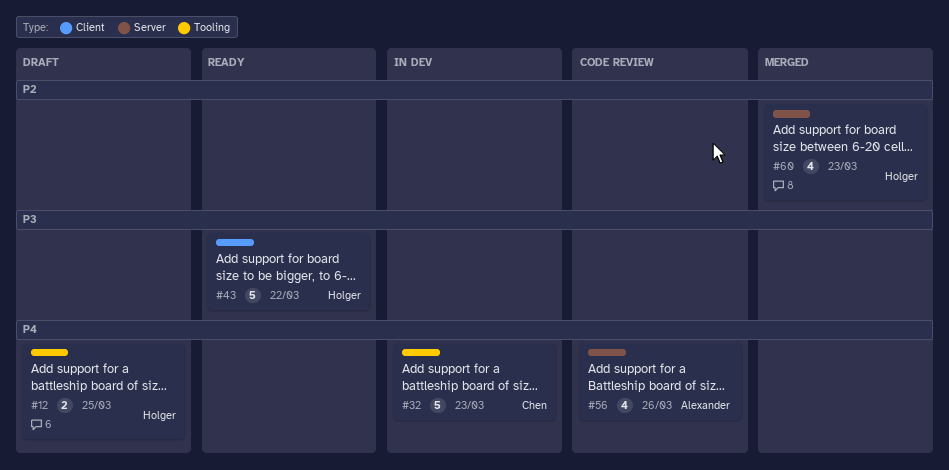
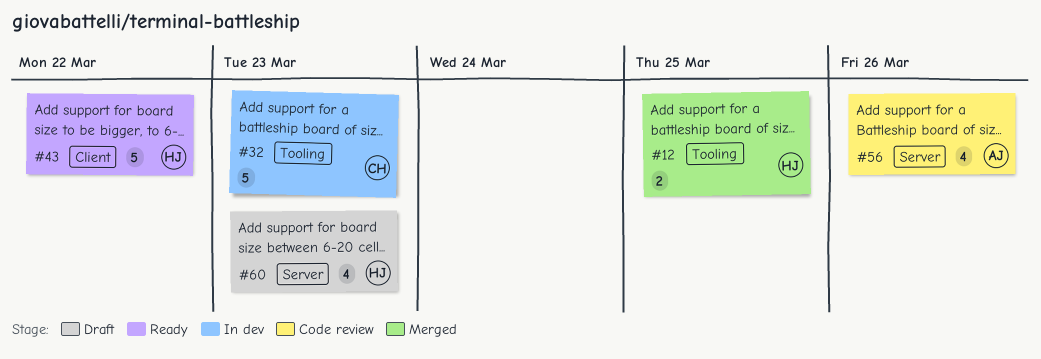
#12, status: Draft -> Merged
#60, status: Merged -> Draft

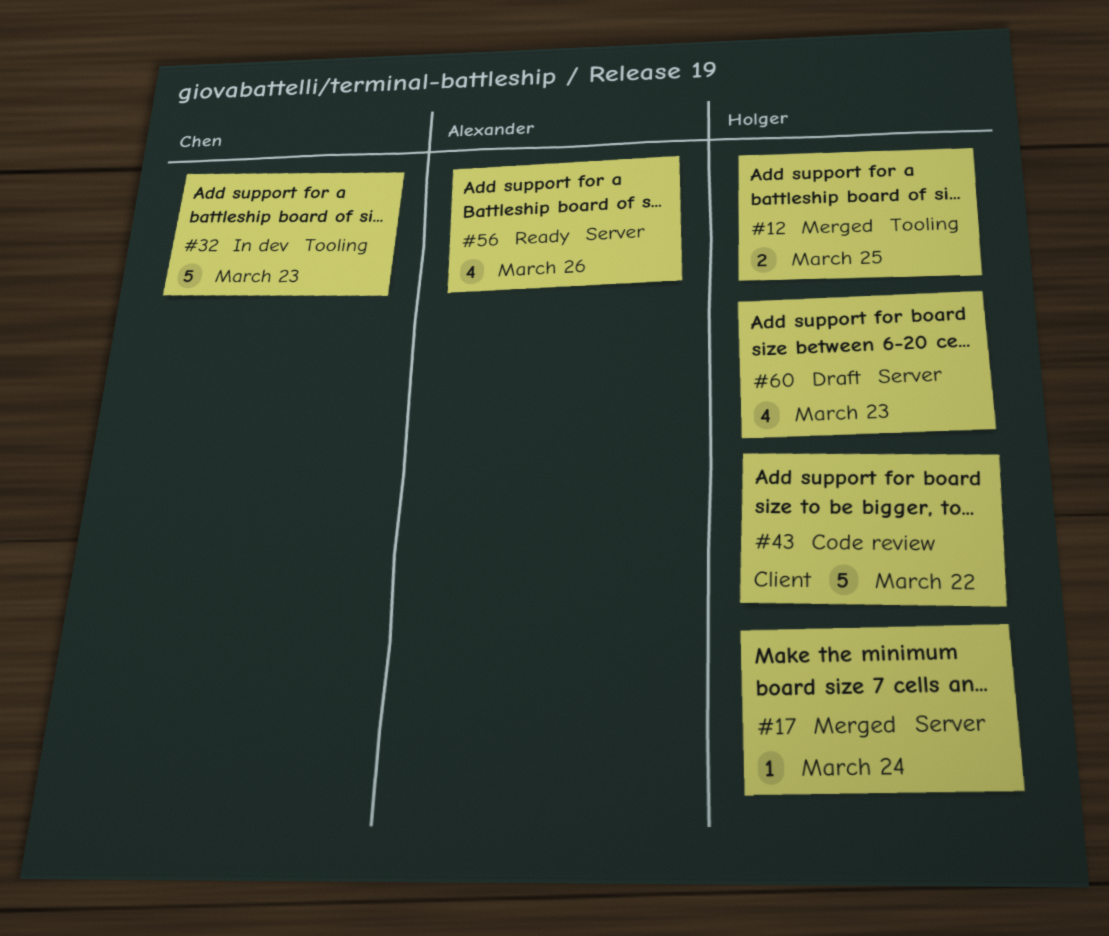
#17: none -> present
#43, status: Ready -> Code review
#56, status: Code review -> Ready

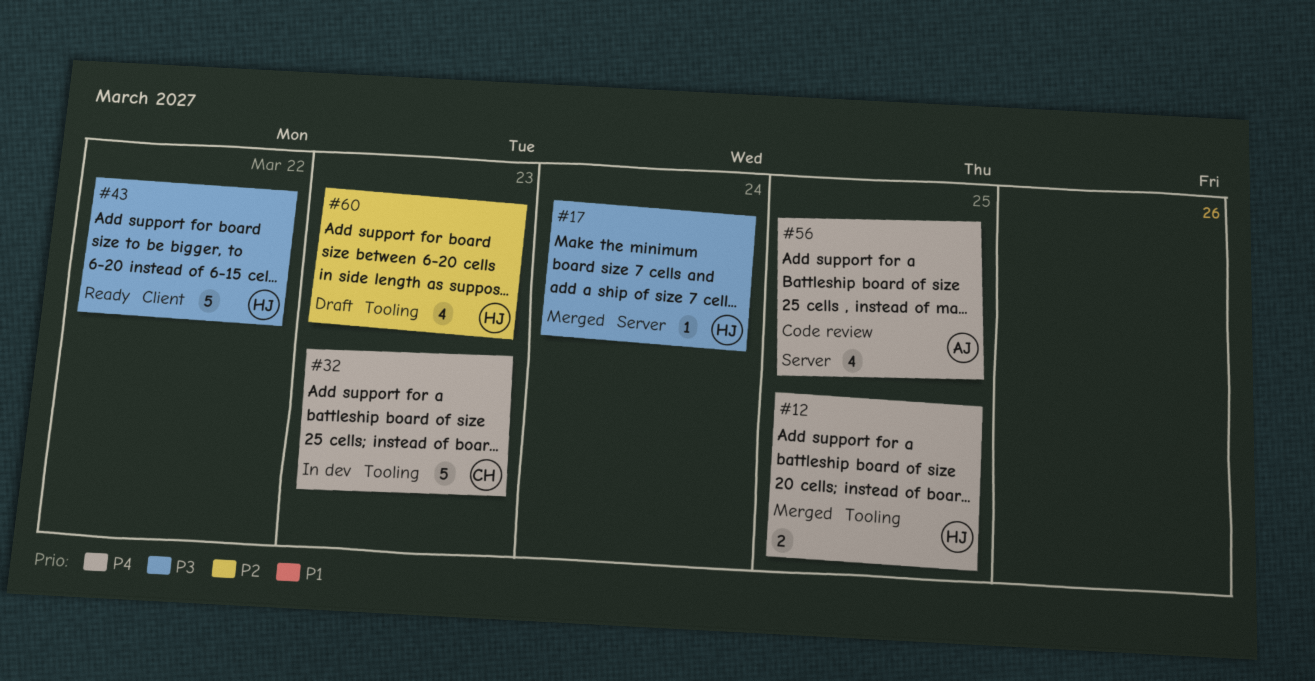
#43, status: Code review -> Ready
#56, status: Ready -> Code review
#56, due: Mar 26 -> Mar 25
#60, label: Server -> Tooling

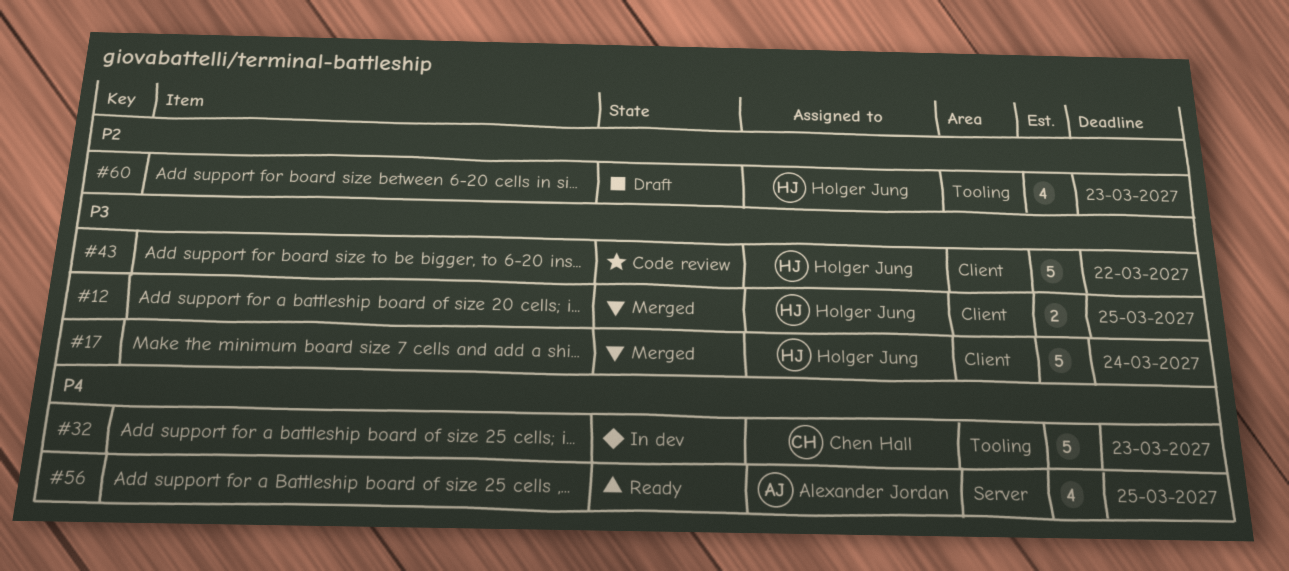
#12, priority: P4 -> P3
#12, label: Tooling -> Client
#17, label: Server -> Client
#17, estimate: 1 -> 5
#43, status: Ready -> Code review
#56, status: Code review -> Ready

